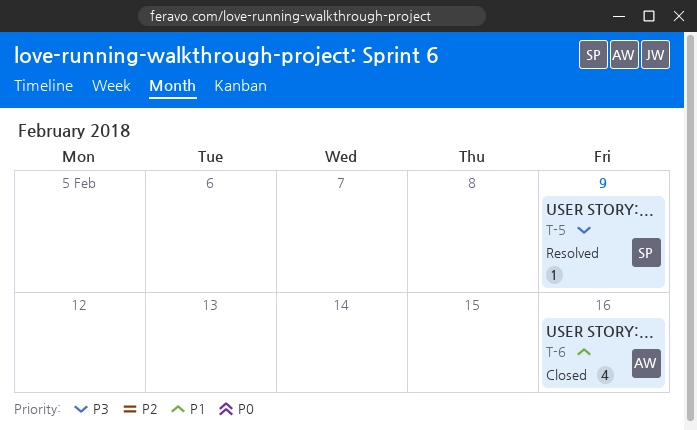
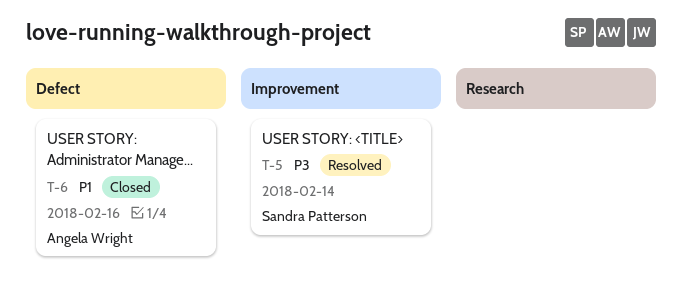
T-5, due: Feb 9 -> Feb 14

